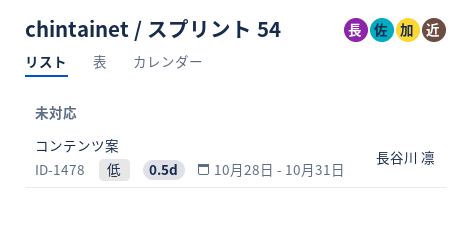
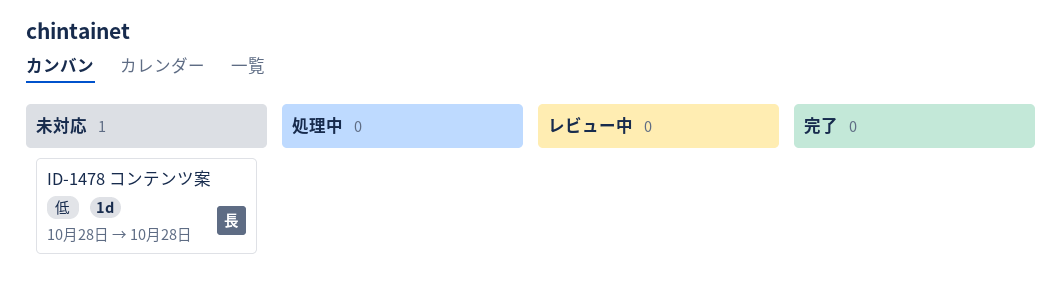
ID-1478, estimate: 0.5d -> 1d
ID-1478, due: Oct 31 -> Oct 28

